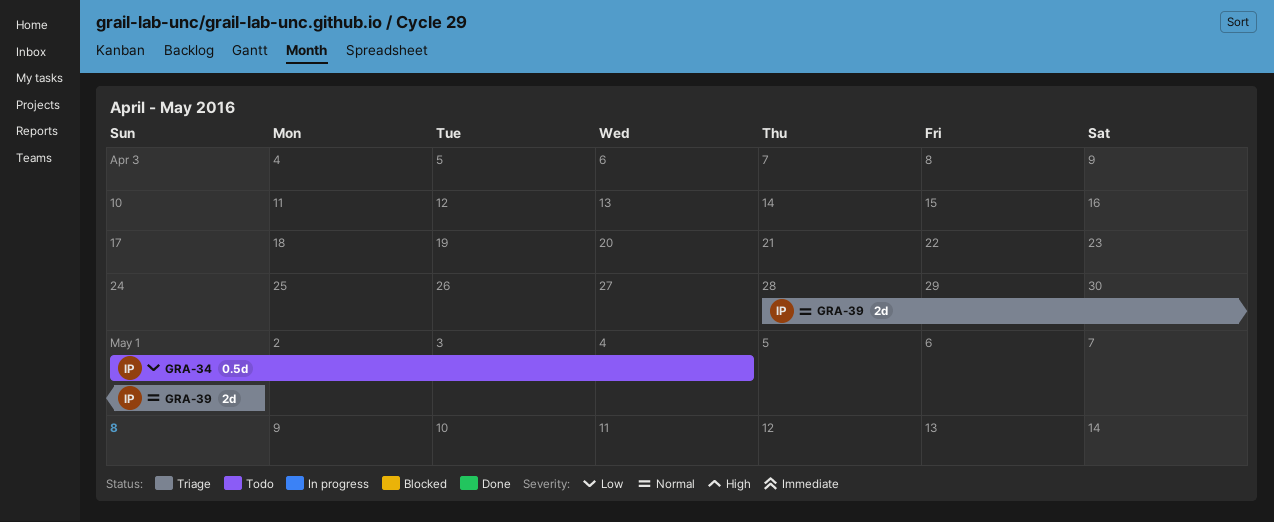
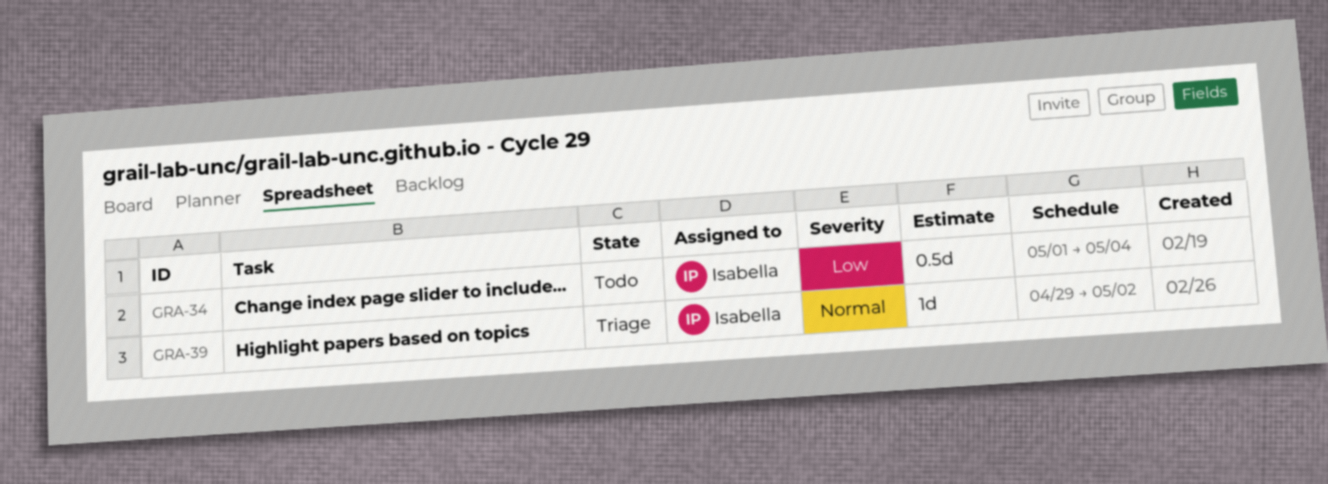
GRA-39, estimate: 2d -> 1d
GRA-39, start: Apr 28 -> Apr 29
GRA-39, due: May 1 -> May 2

